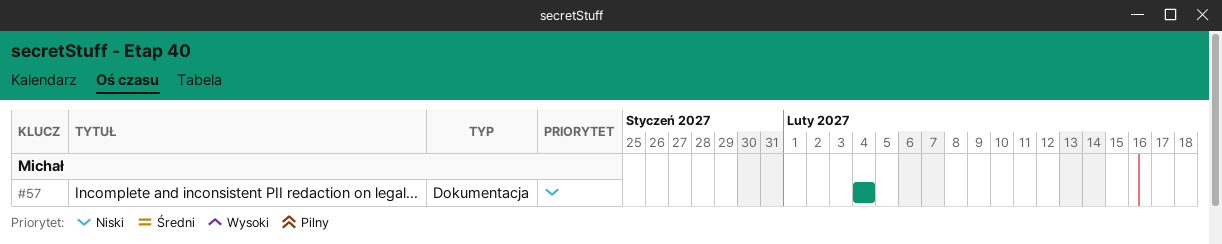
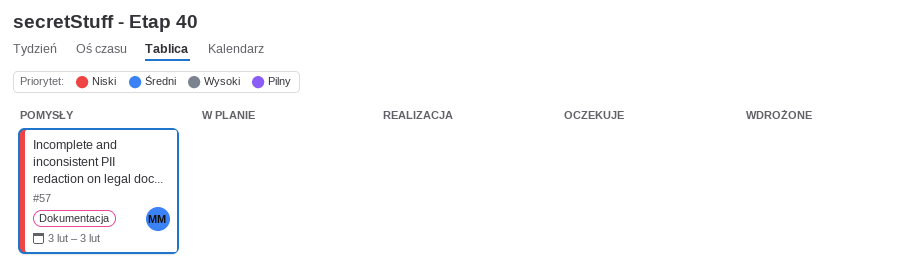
#57, start: Feb 4 -> Feb 3
#57, due: Feb 4 -> Feb 3

